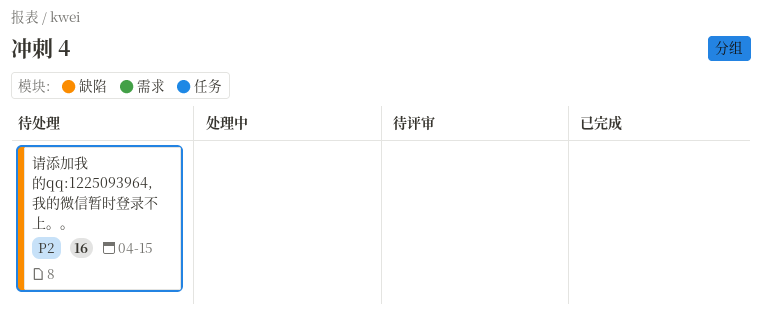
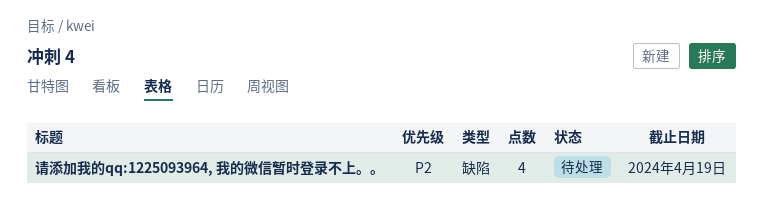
请添加我的qq:1225093964, 我的微信暂时登录不上。。, estimate: 16 -> 4
请添加我的qq:1225093964, 我的微信暂时登录不上。。, due: Apr 15 -> Apr 19

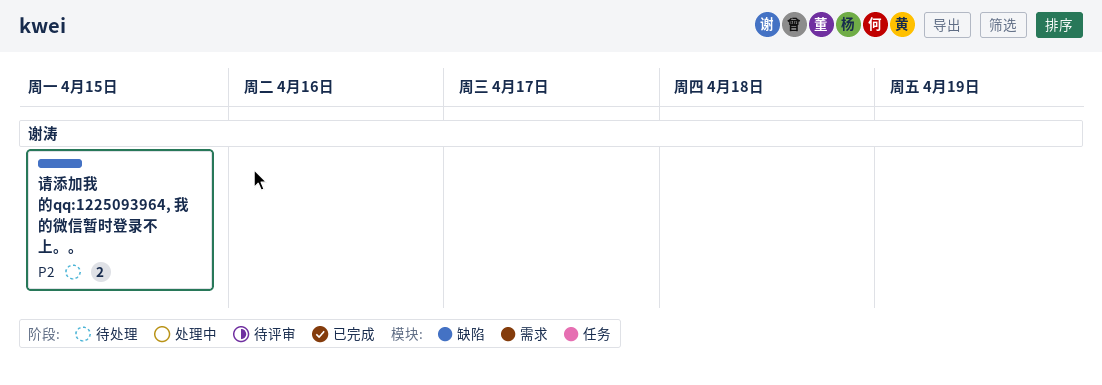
请添加我的qq:1225093964, 我的微信暂时登录不上。。, estimate: 4 -> 2
请添加我的qq:1225093964, 我的微信暂时登录不上。。, due: Apr 19 -> Apr 15

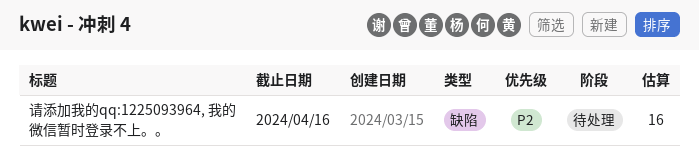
请添加我的qq:1225093964, 我的微信暂时登录不上。。, estimate: 2 -> 16
请添加我的qq:1225093964, 我的微信暂时登录不上。。, due: Apr 15 -> Apr 16

